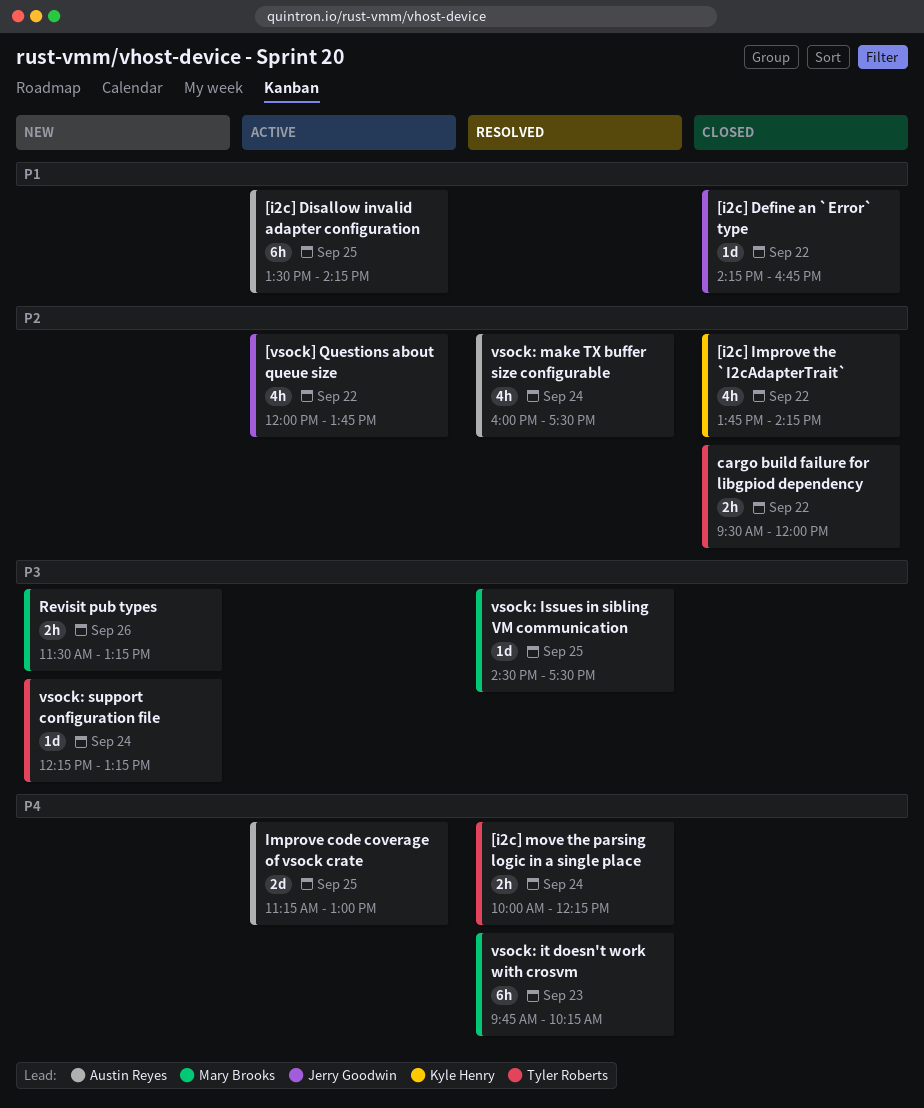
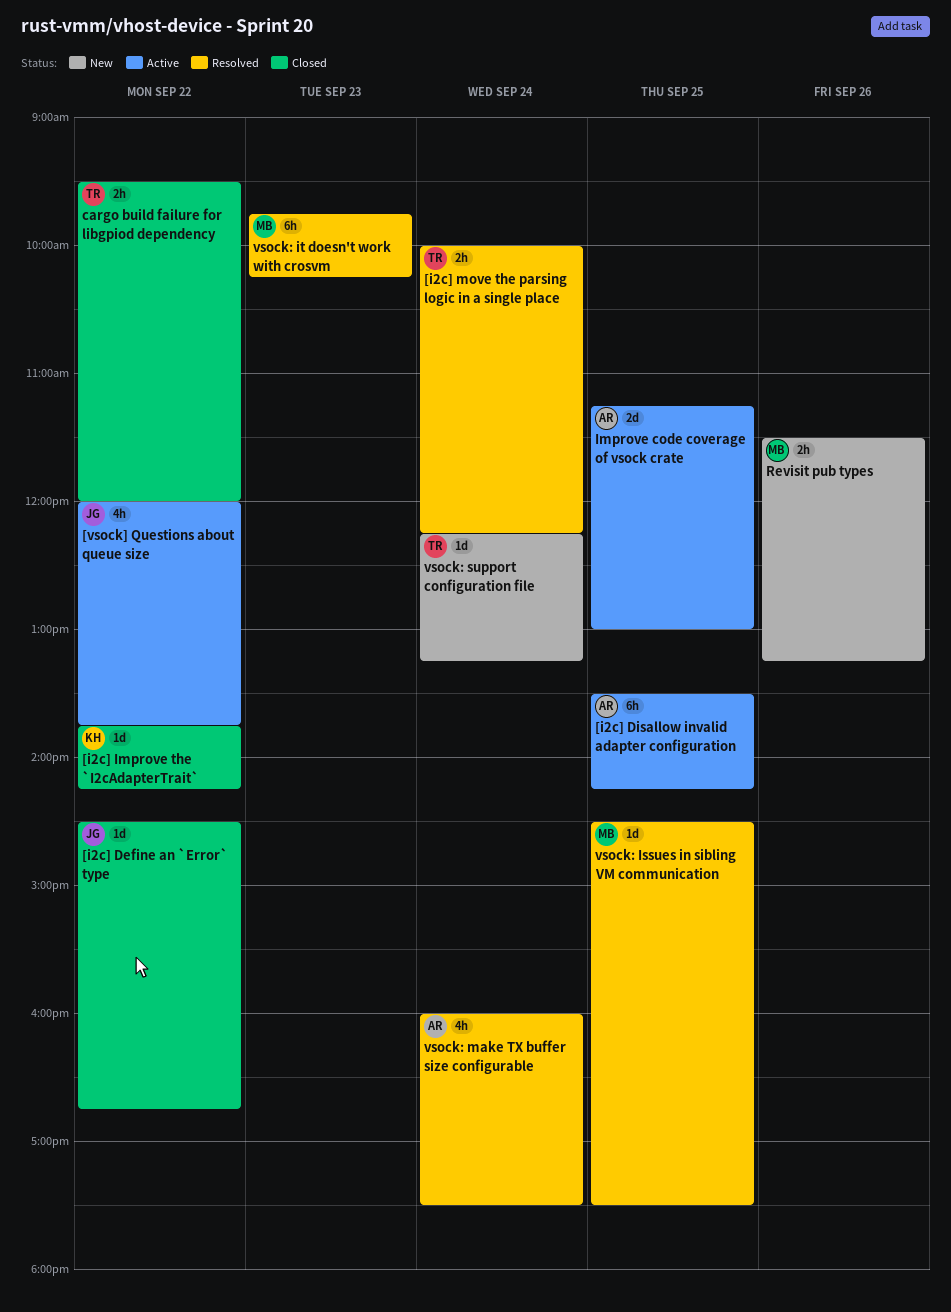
[i2c] Define an `Error` type, begins: 14:15 -> 14:30
[i2c] Improve the `I2cAdapterTrait`, estimate: 4h -> 1d

